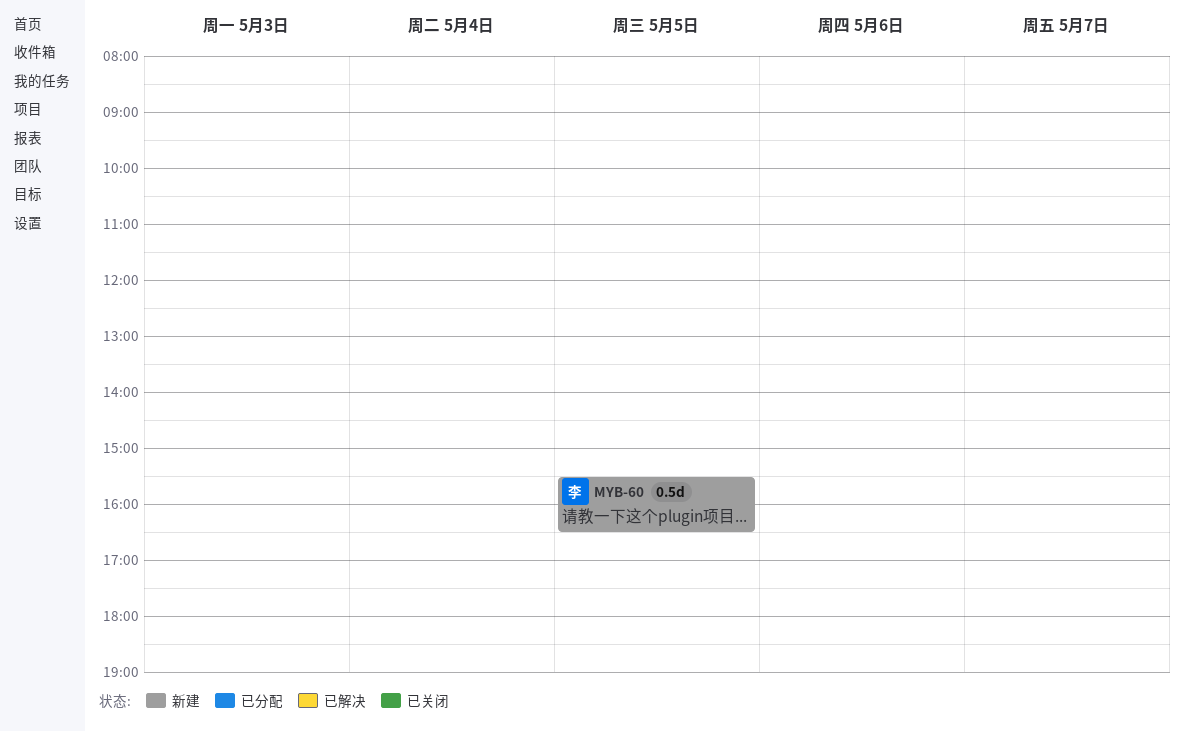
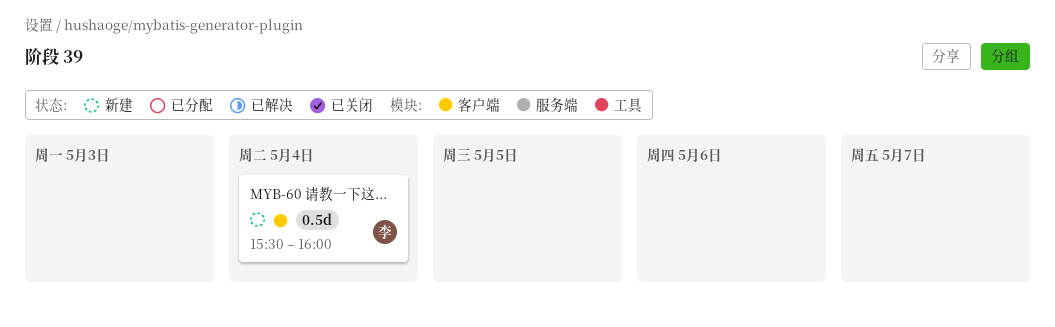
MYB-60, day: May 5 -> May 4
MYB-60, ends: 16:30 -> 16:00

